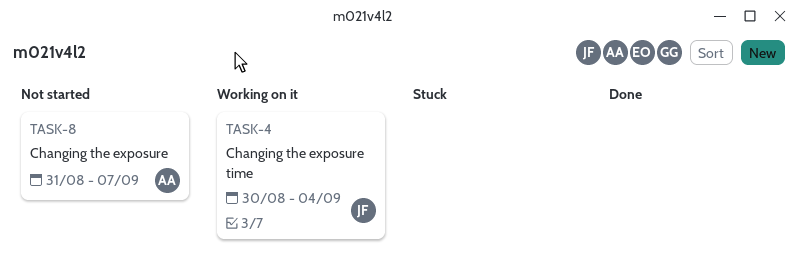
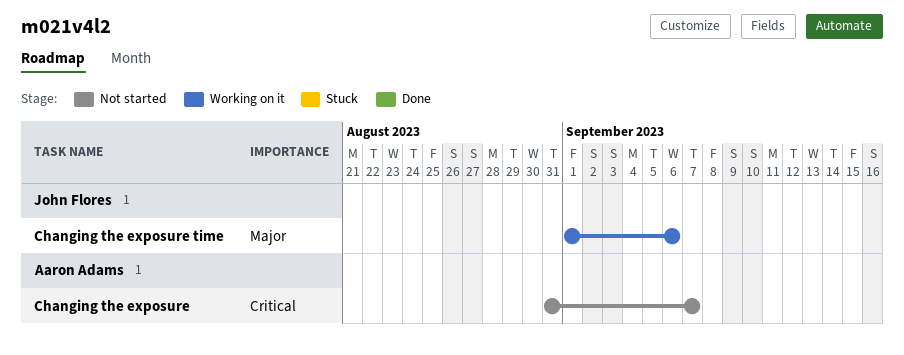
Changing the exposure time, start: Aug 30 -> Sep 1
Changing the exposure time, due: Sep 4 -> Sep 6

